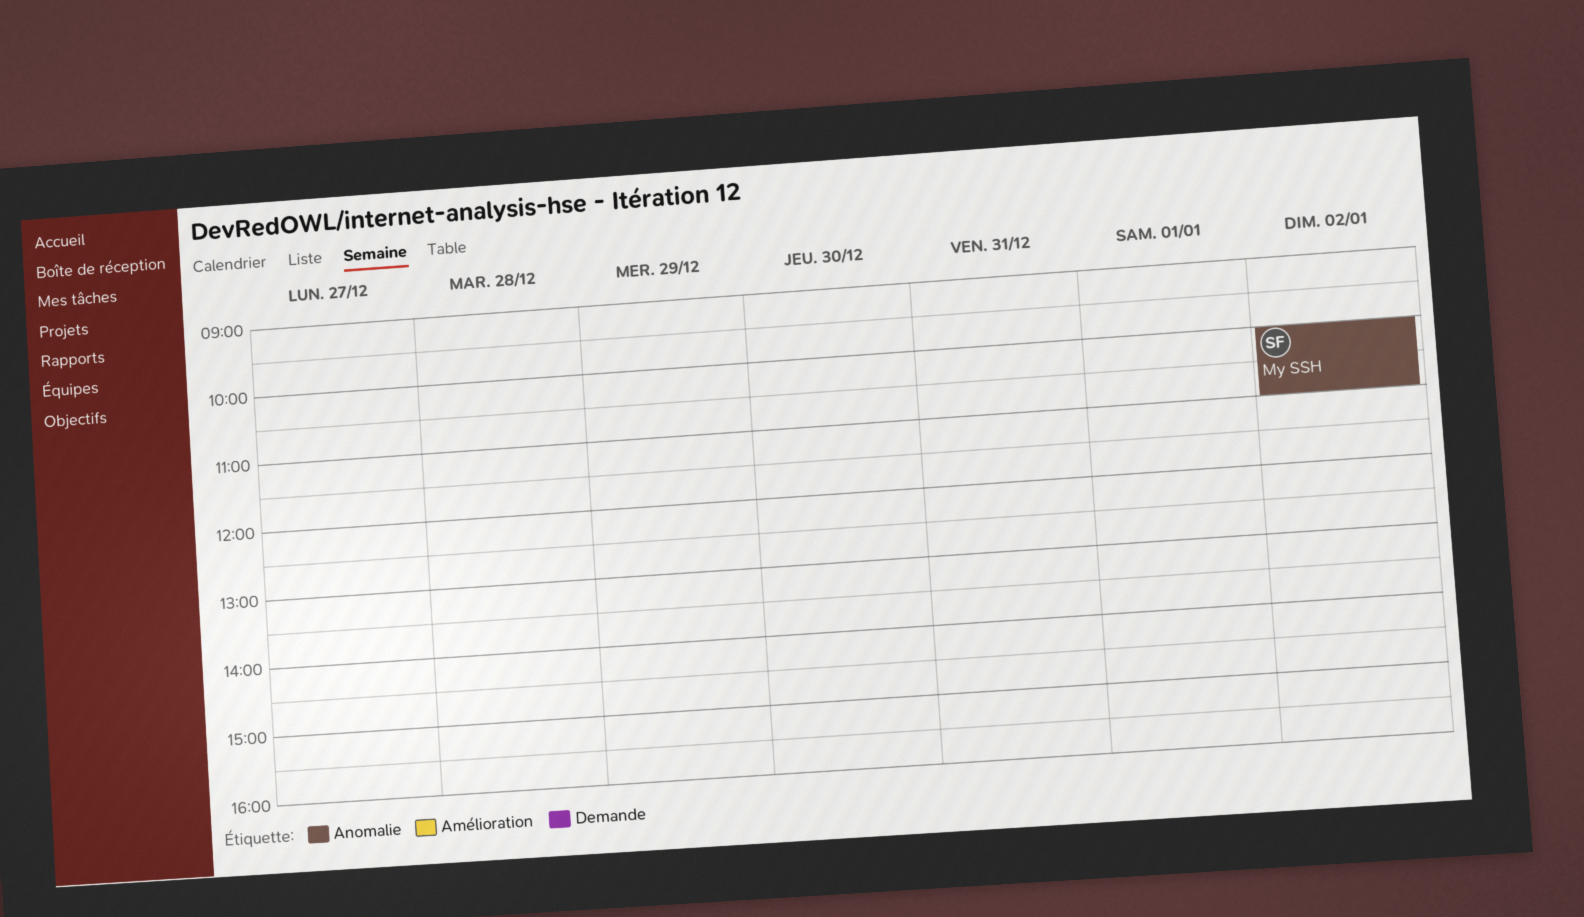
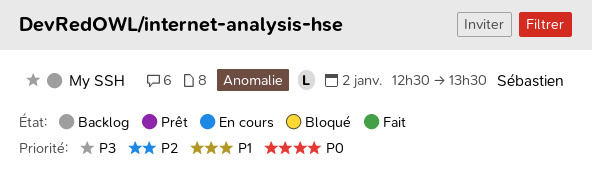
My SSH, begins: 10:00 -> 12:30
My SSH, ends: 11:00 -> 13:30

